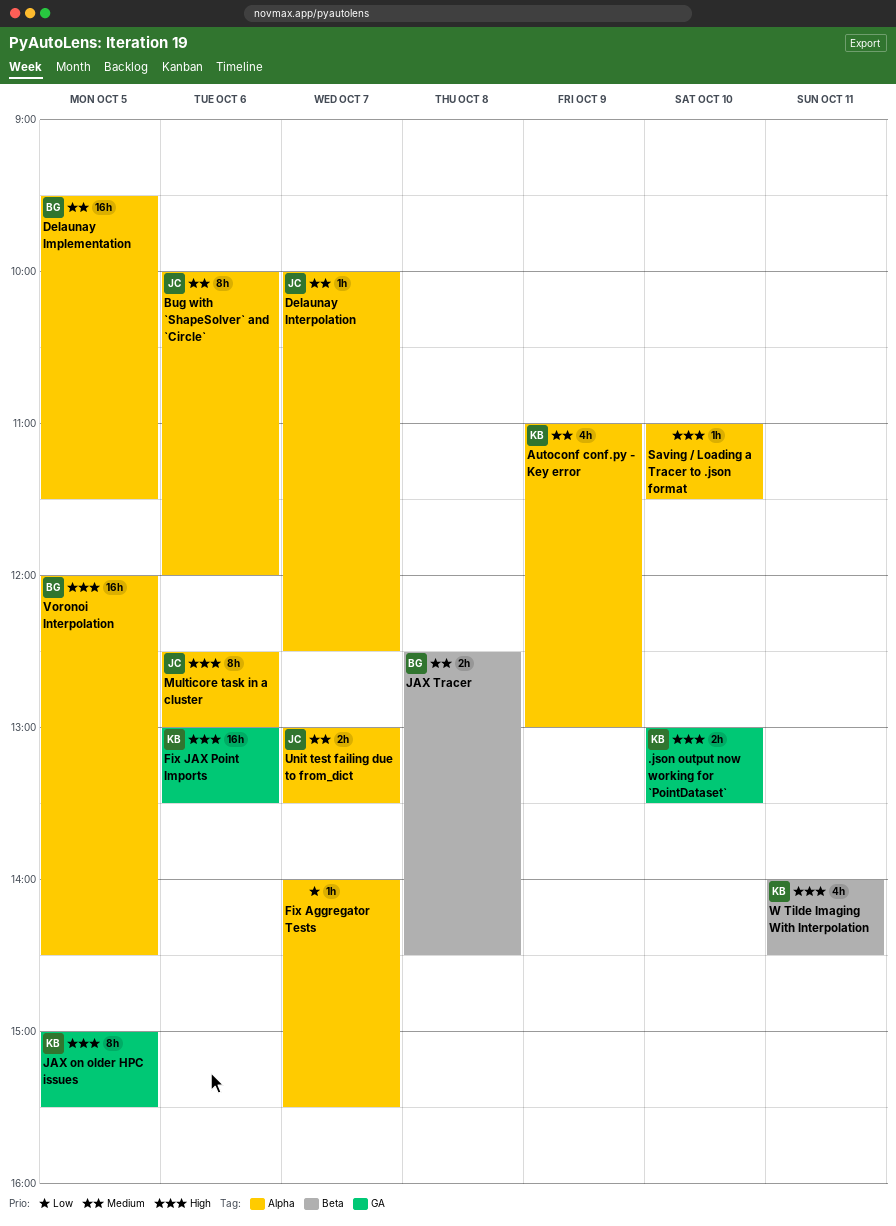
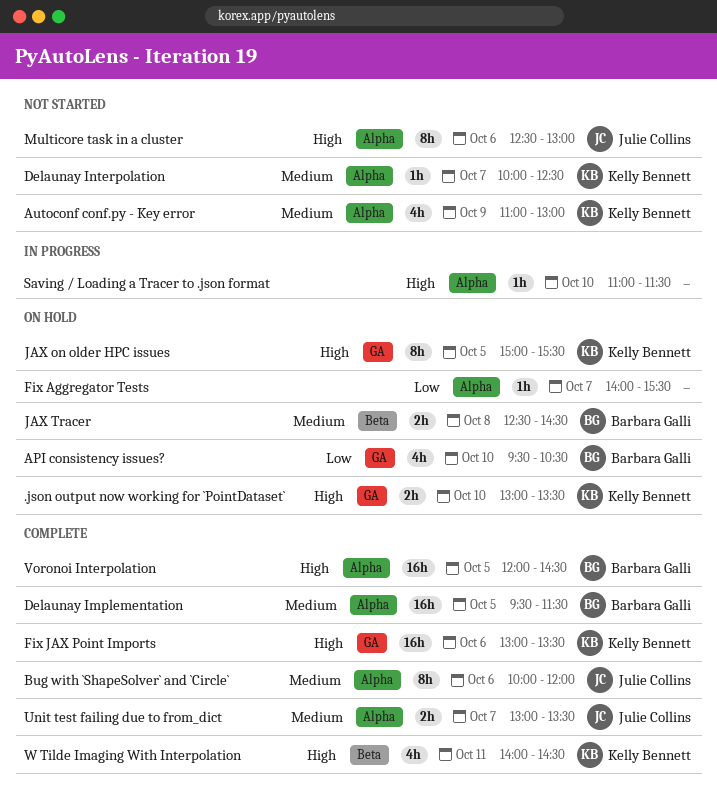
API consistency issues?: none -> present
Delaunay Interpolation, owner: Julie Collins -> Kelly Bennett

